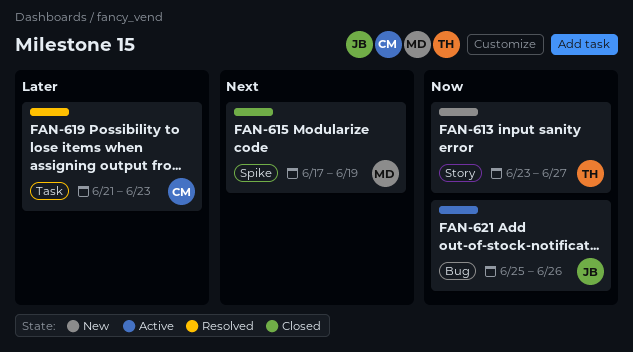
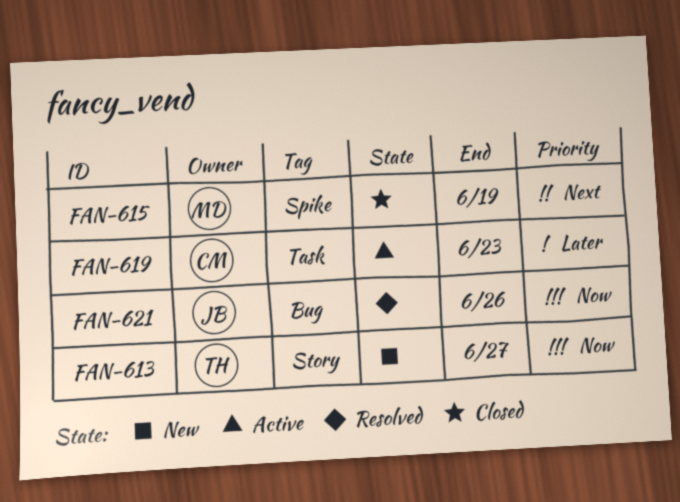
FAN-619, status: Resolved -> Active
FAN-621, status: Active -> Resolved

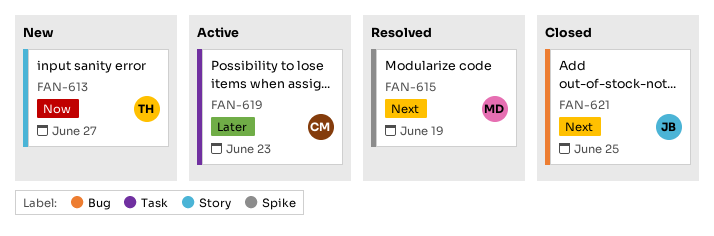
FAN-615, status: Closed -> Resolved
FAN-621, status: Resolved -> Closed
FAN-621, priority: Now -> Next
FAN-621, due: Jun 26 -> Jun 25

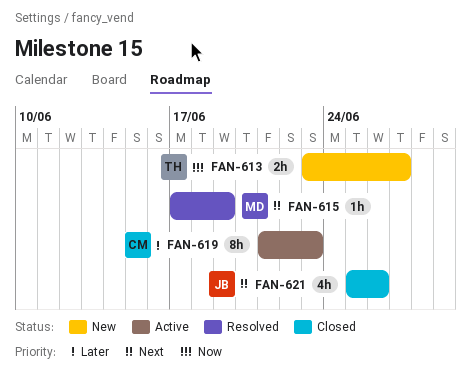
FAN-621, due: Jun 25 -> Jun 26

